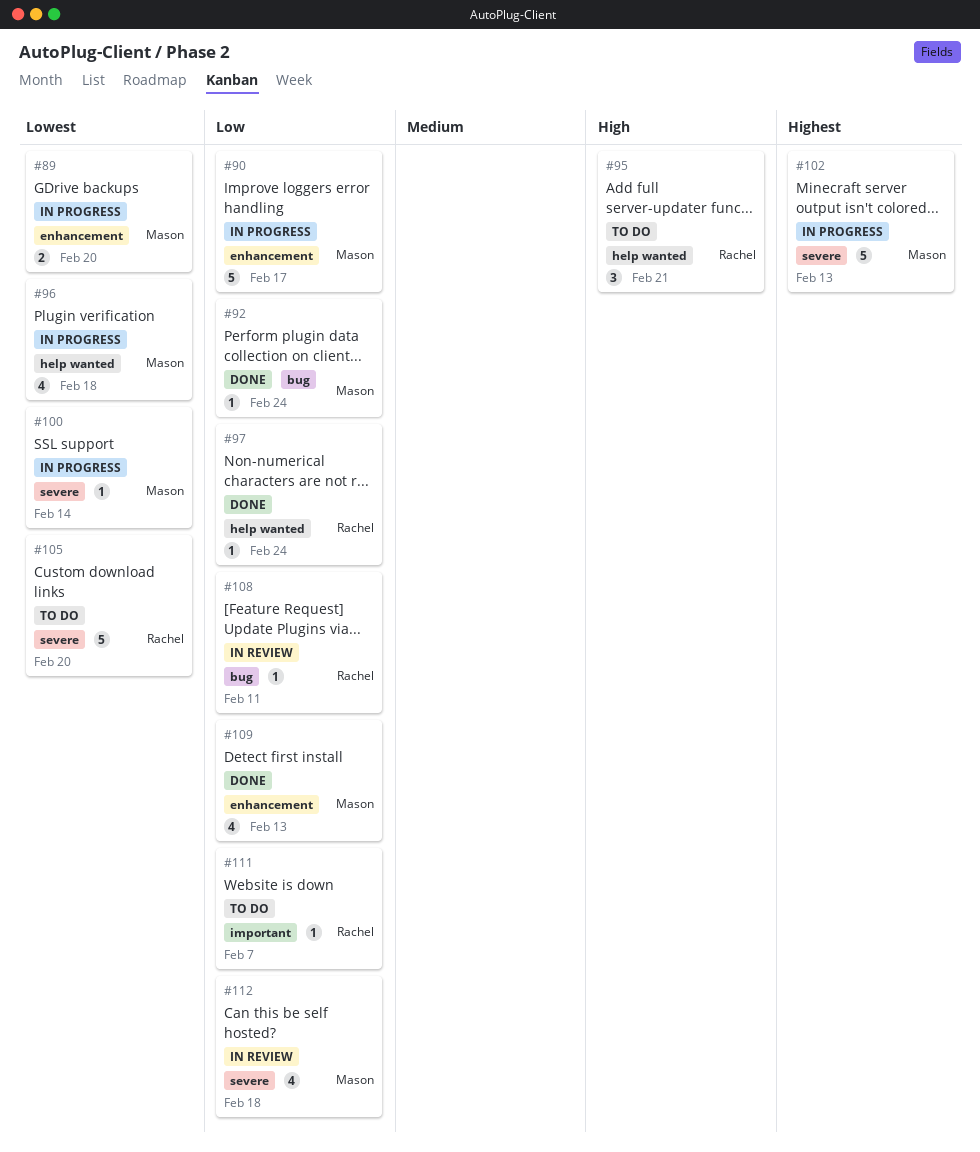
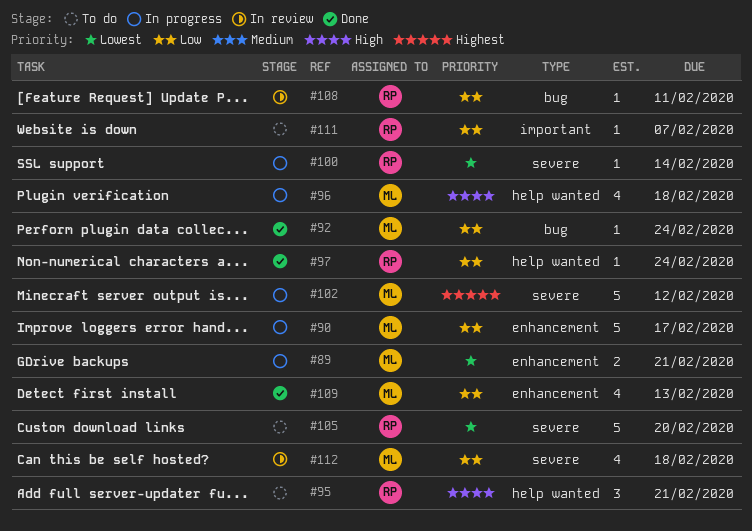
#89, due: Feb 20 -> Feb 21
#96, priority: Lowest -> High
#100, owner: Mason -> Rachel
#102, due: Feb 13 -> Feb 12

